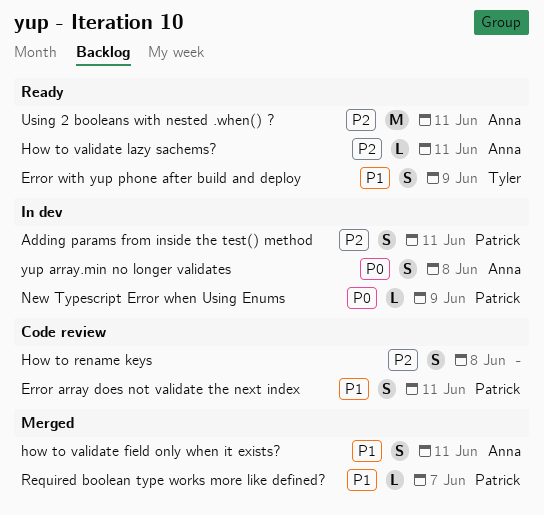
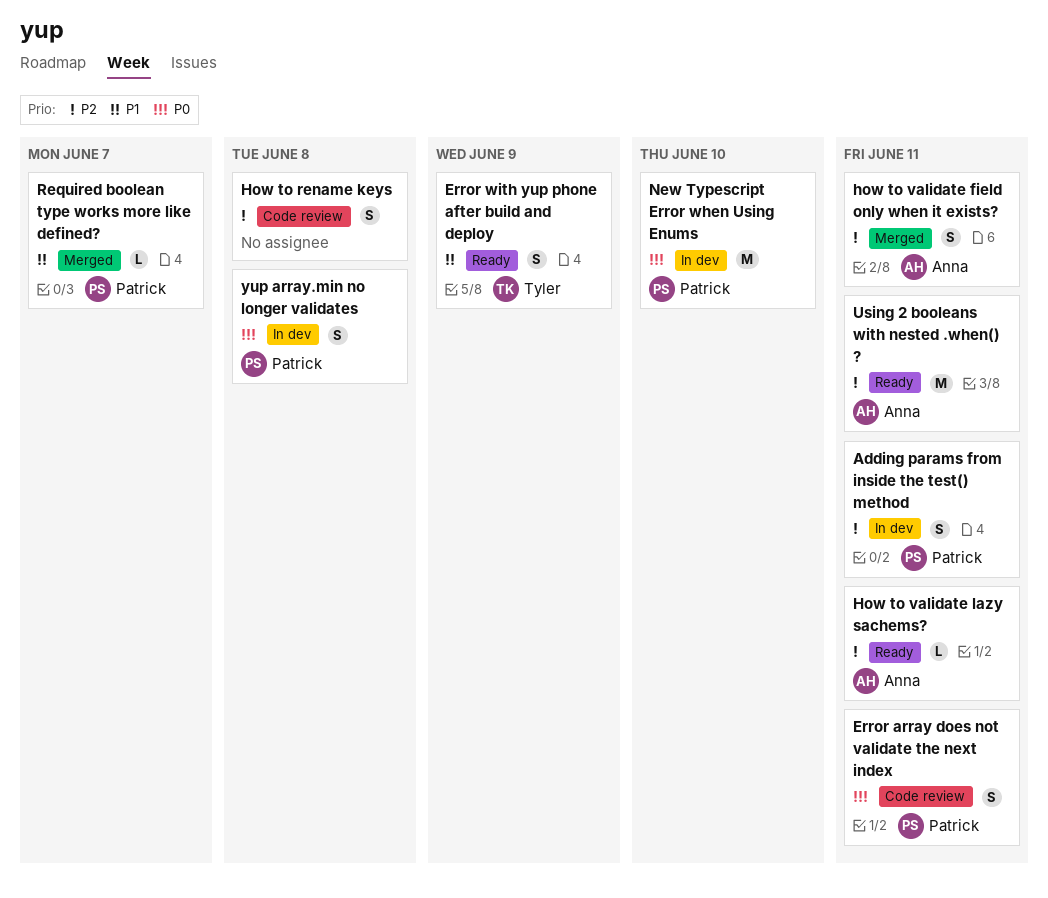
Error array does not validate the next index, priority: P1 -> P0
how to validate field only when it exists?, priority: P1 -> P2
New Typescript Error when Using Enums, estimate: L -> M
New Typescript Error when Using Enums, due: Jun 9 -> Jun 10
yup array.min no longer validates, owner: Anna -> Patrick

